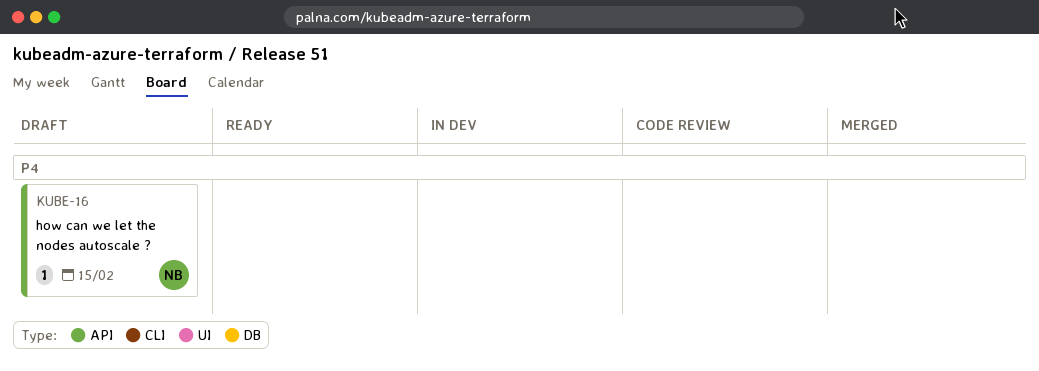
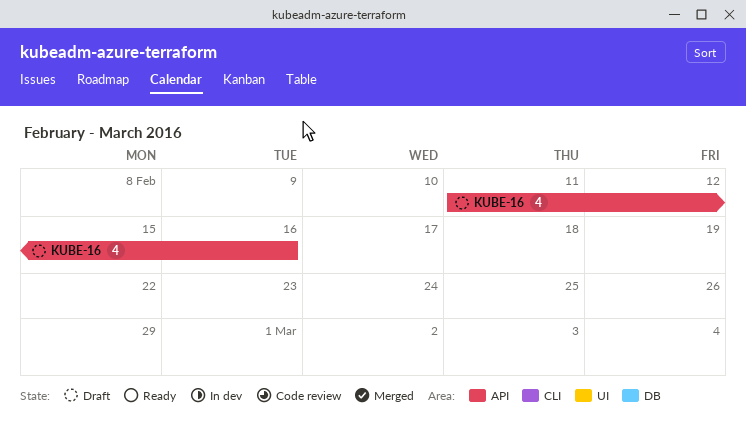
KUBE-16, estimate: 1 -> 4
KUBE-16, due: Feb 15 -> Feb 16

